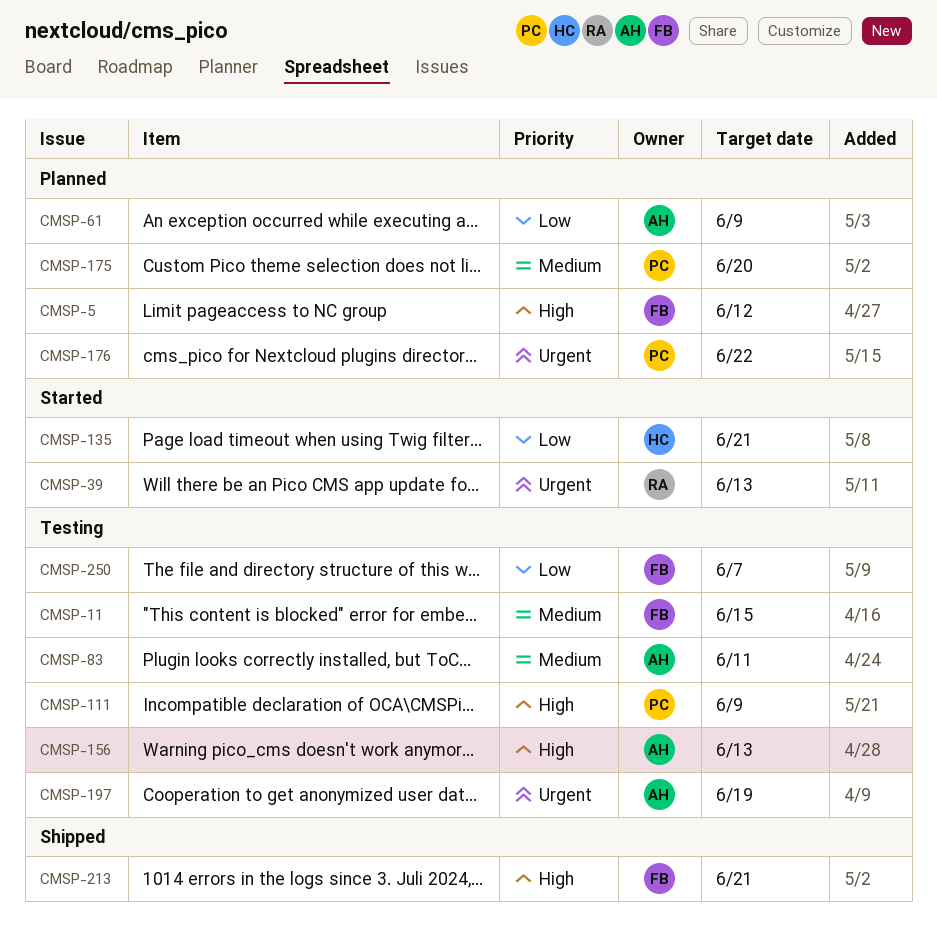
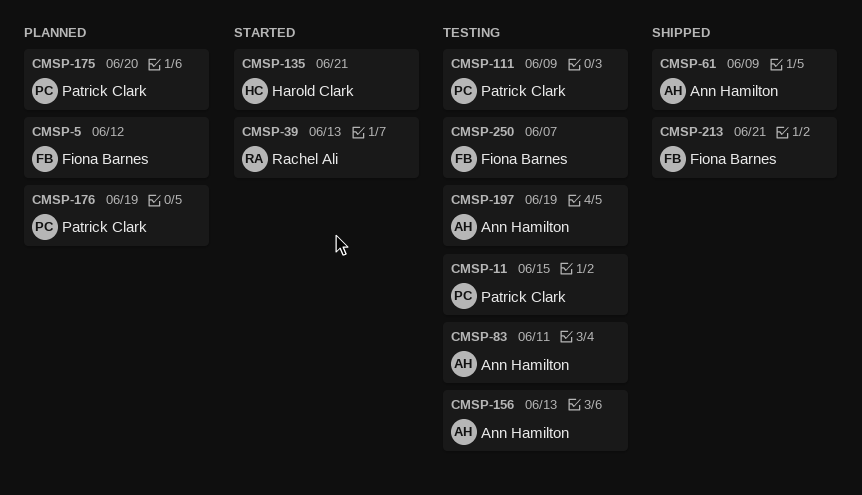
CMSP-11, owner: Fiona Barnes -> Patrick Clark
CMSP-61, status: Planned -> Shipped
CMSP-176, due: Jun 22 -> Jun 19

